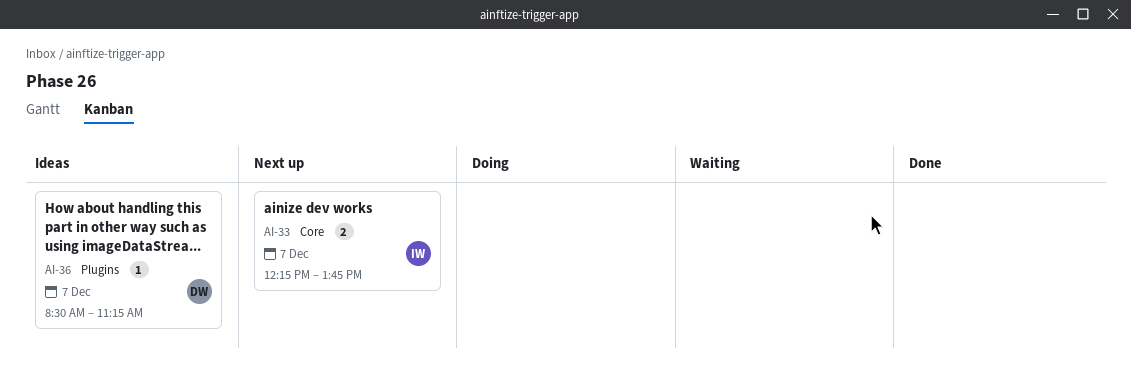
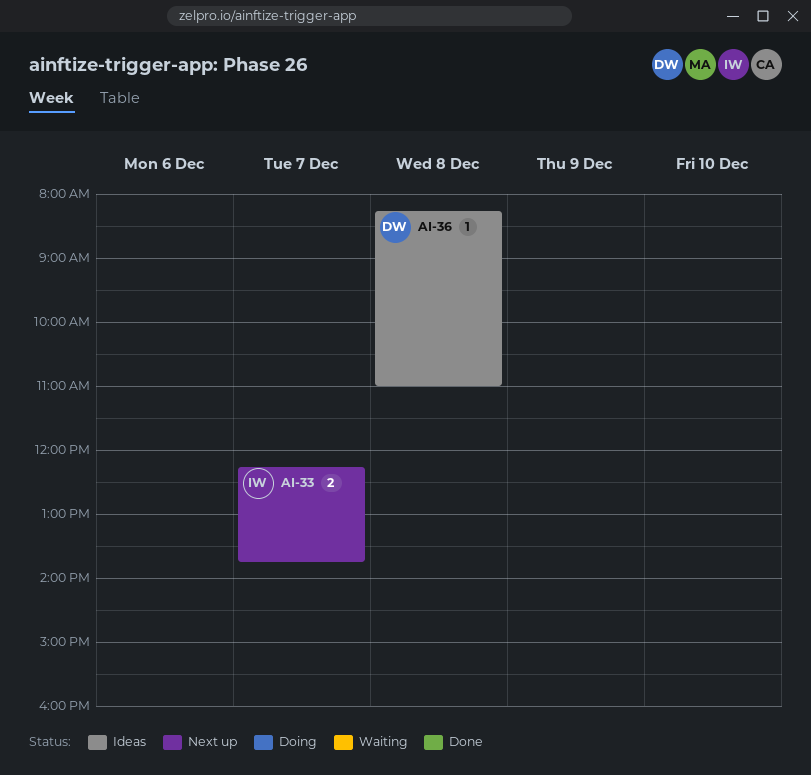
AI-36, day: Dec 7 -> Dec 8
AI-36, begins: 08:30 -> 08:15
AI-36, ends: 11:15 -> 11:00

